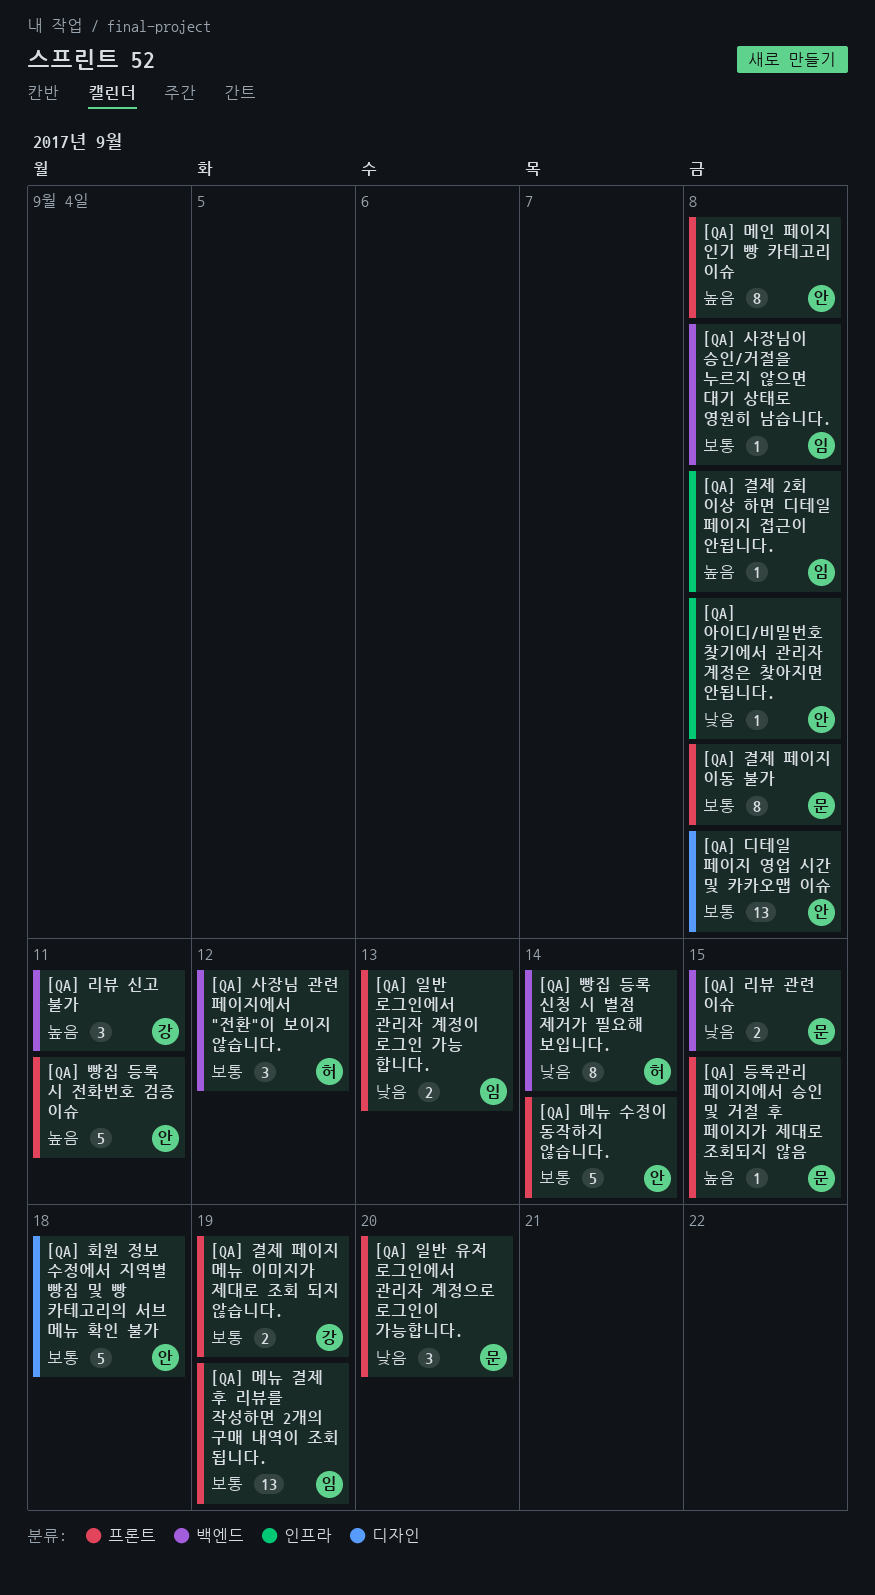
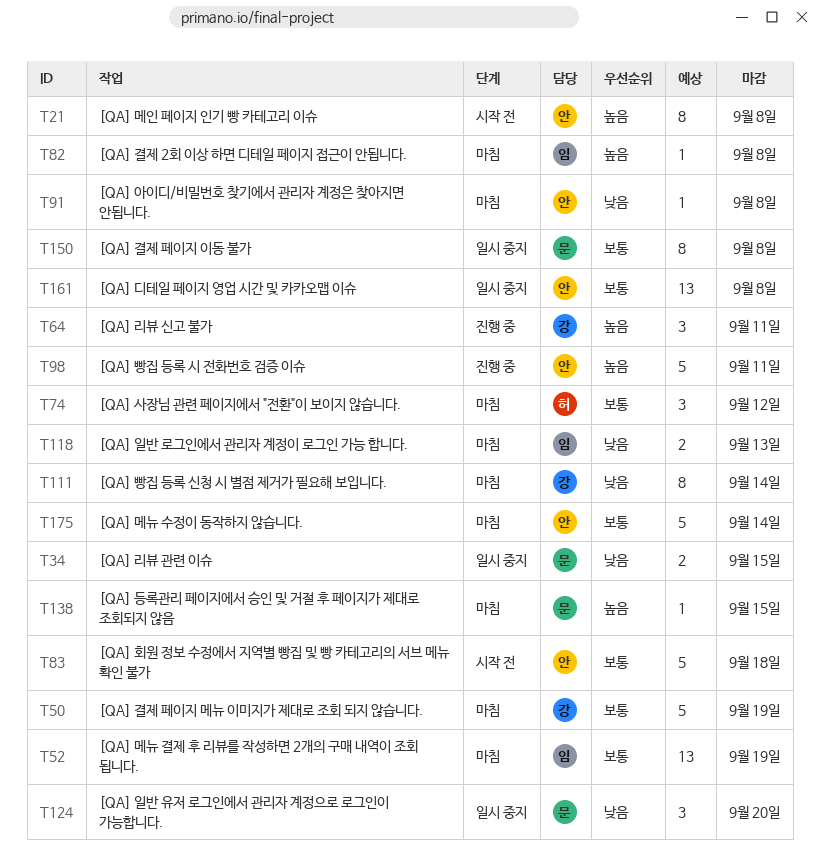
[QA] 결제 페이지 메뉴 이미지가 제대로 조회 되지 않습니다., estimate: 2 -> 5
[QA] 빵집 등록 신청 시 별점 제거가 필요해 보입니다., owner: 허 -> 강
[QA] 사장님이 승인/거절을 누르지 않으면 대기 상태로 영원히 남습니다.: present -> none

